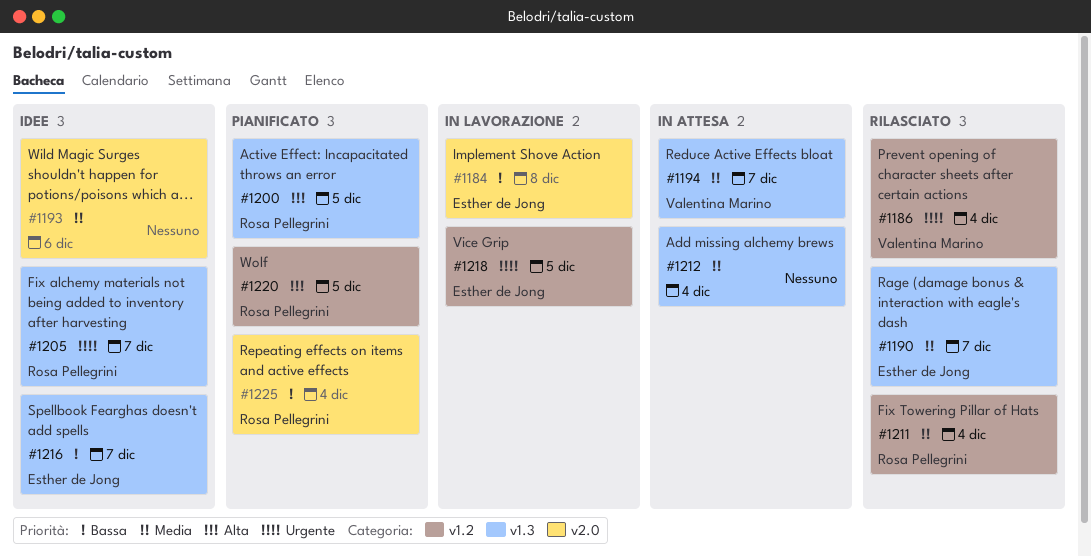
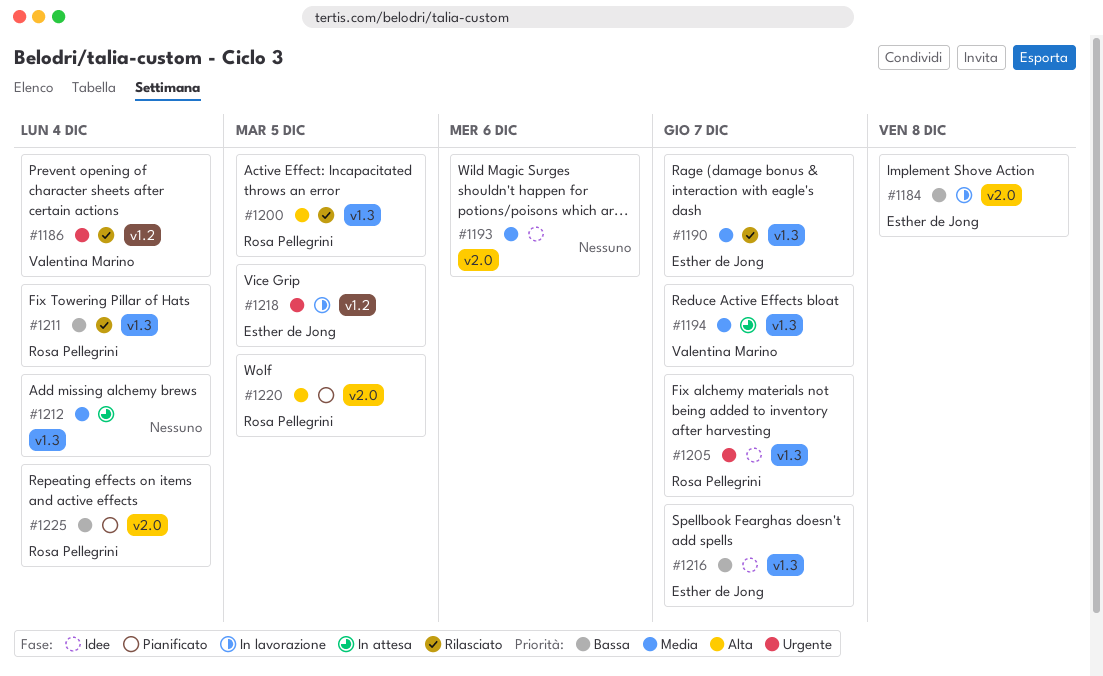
#1200, status: Pianificato -> Rilasciato
#1211, priority: Media -> Bassa
#1211, label: v1.2 -> v1.3
#1220, label: v1.2 -> v2.0

